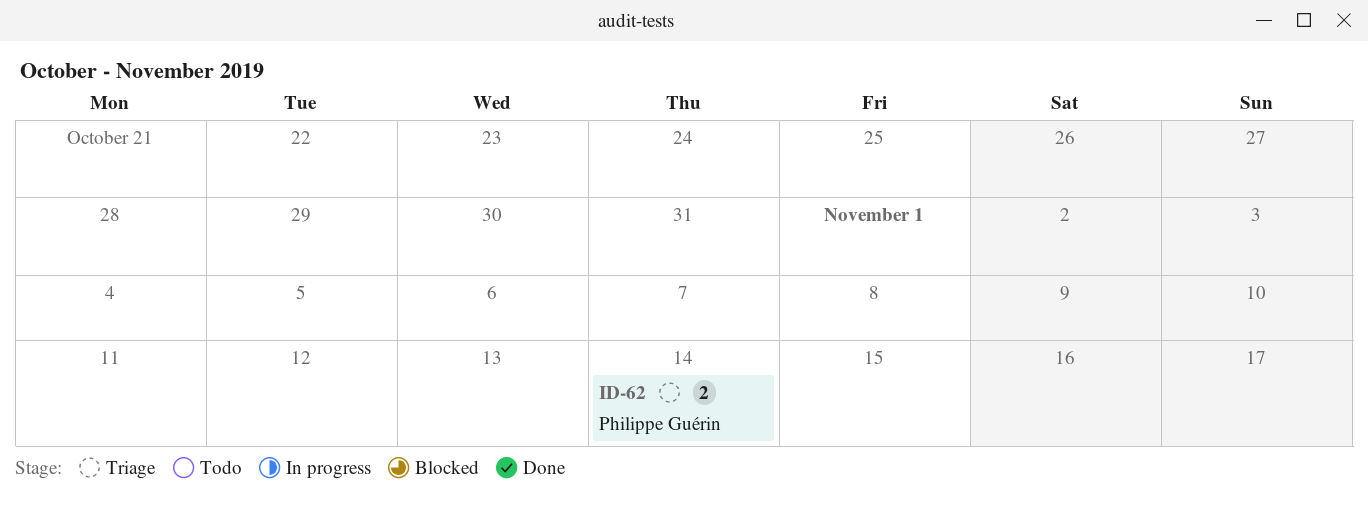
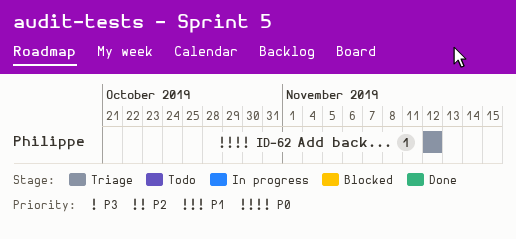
ID-62, estimate: 2 -> 1
ID-62, due: Nov 14 -> Nov 12

